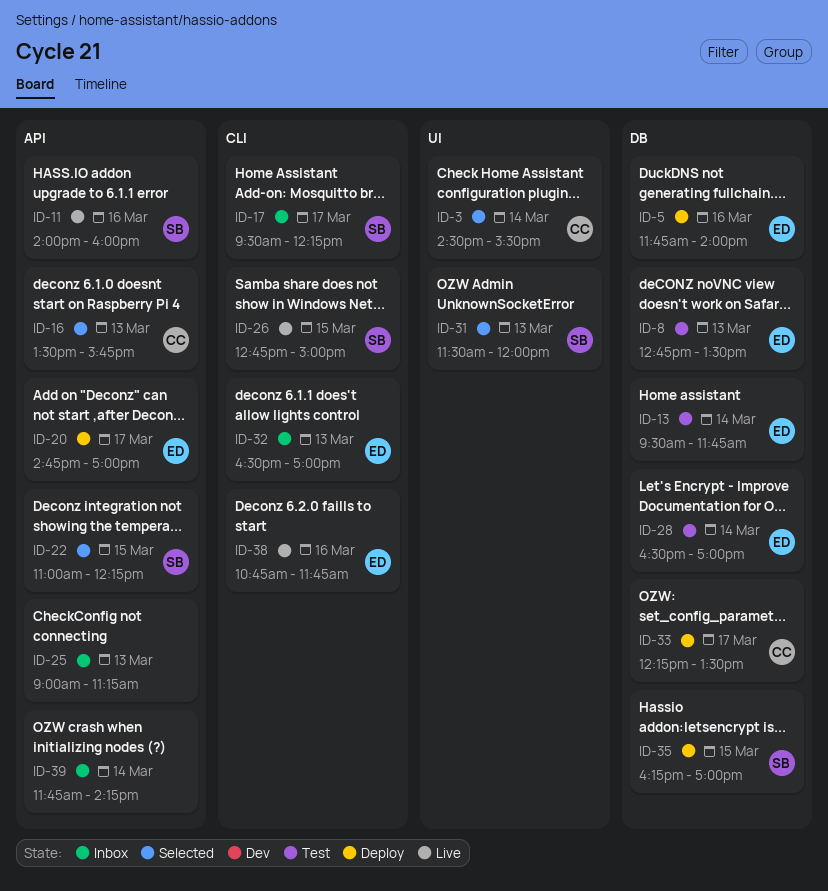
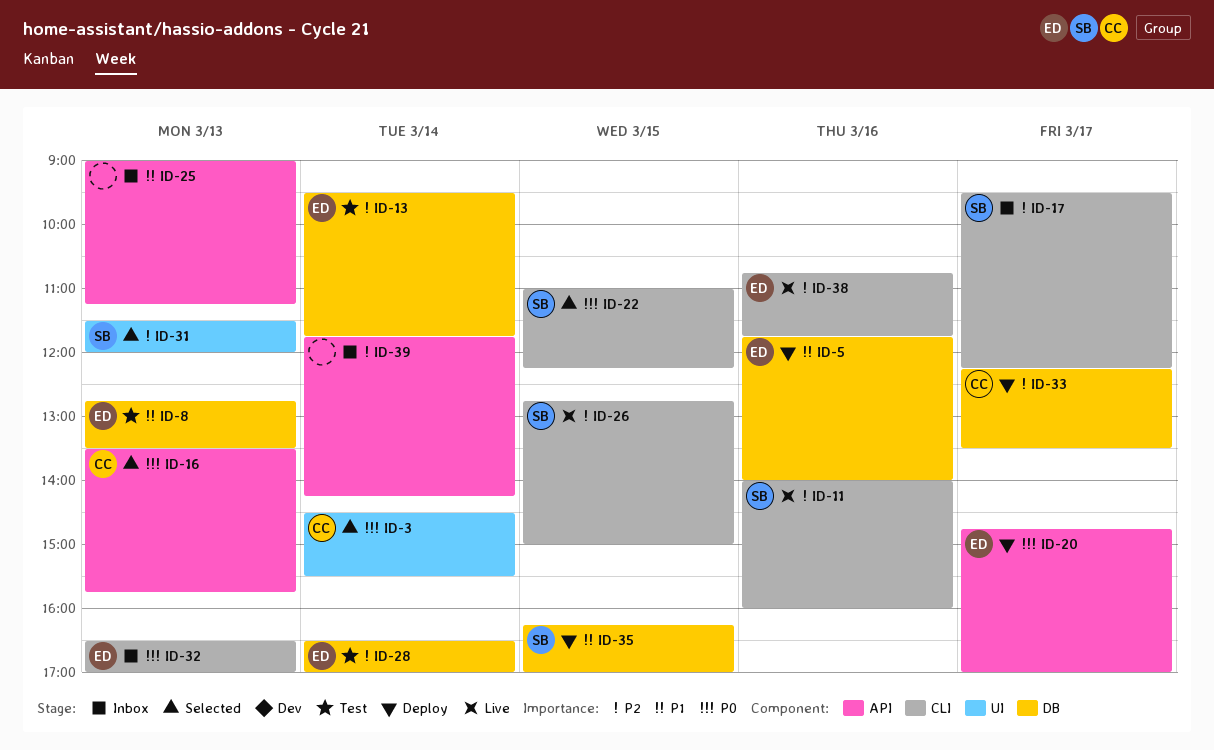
ID-11, label: API -> CLI
ID-22, label: API -> CLI

